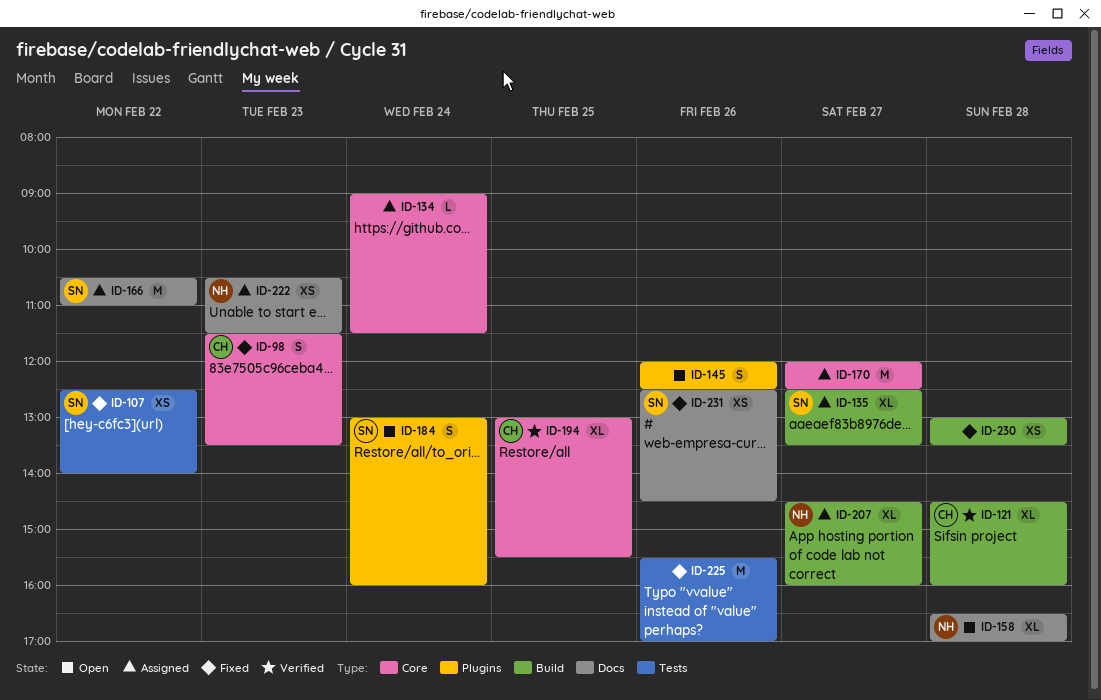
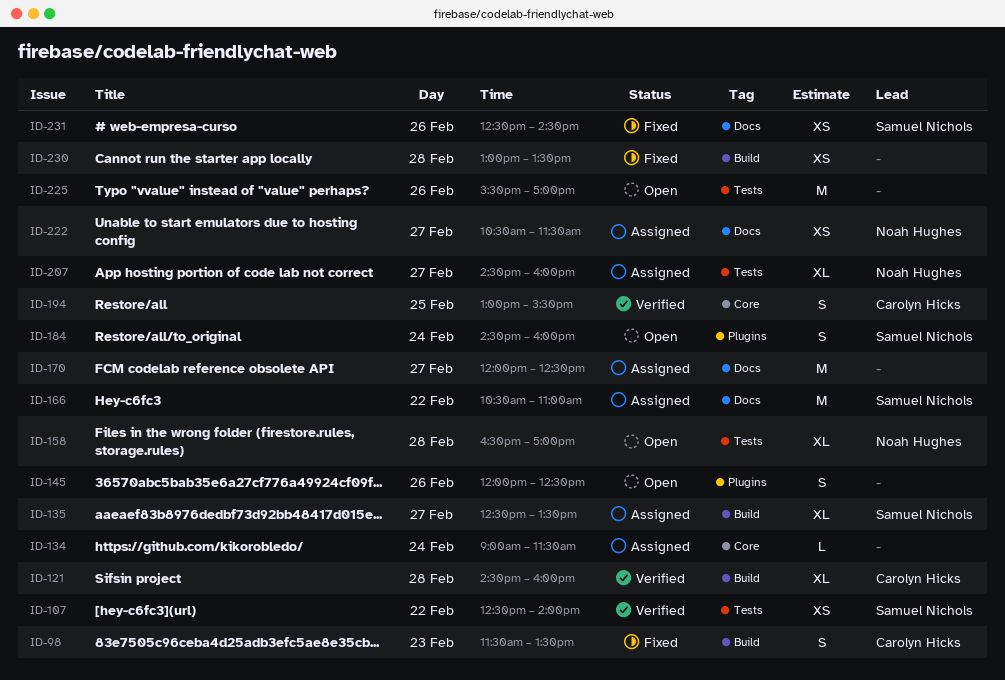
ID-98, label: Core -> Build
ID-107, status: Fixed -> Verified
ID-158, label: Docs -> Tests
ID-170, label: Core -> Docs
ID-184, begins: 13:00 -> 14:30
ID-194, estimate: XL -> S
ID-207, label: Build -> Tests
ID-222, day: Feb 23 -> Feb 27
ID-225, status: Fixed -> Open

